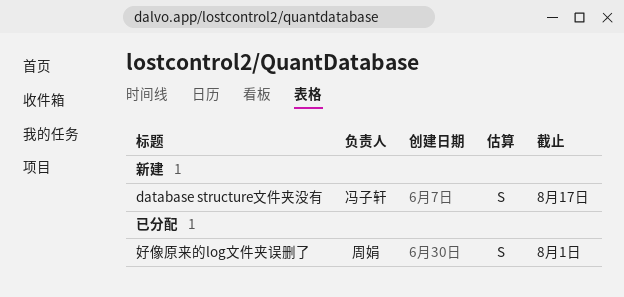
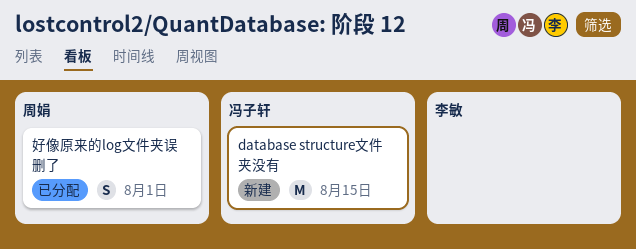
database structure文件夹没有, estimate: S -> M
database structure文件夹没有, due: Aug 17 -> Aug 15

